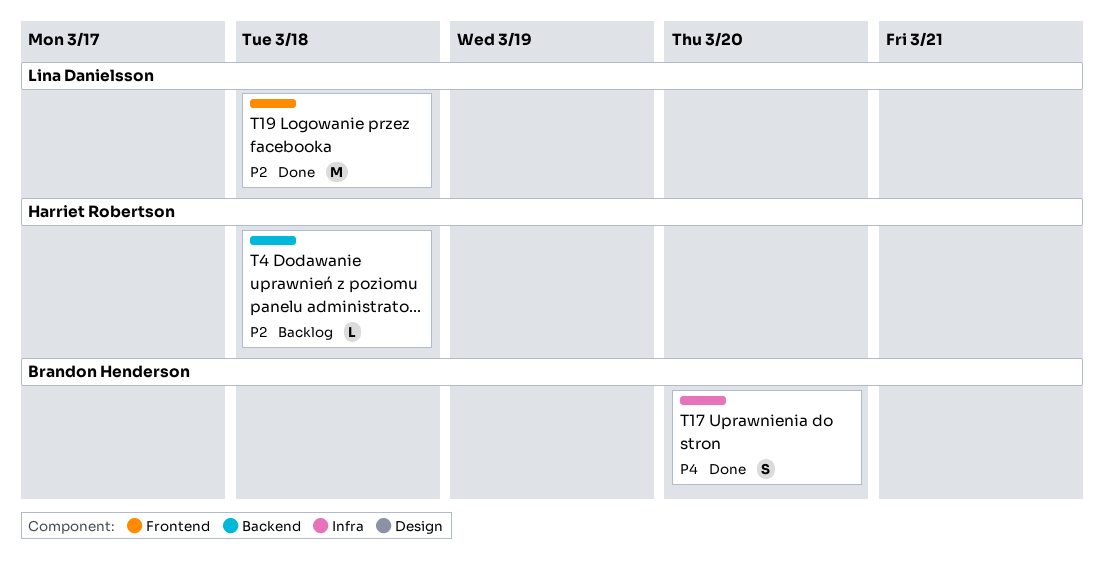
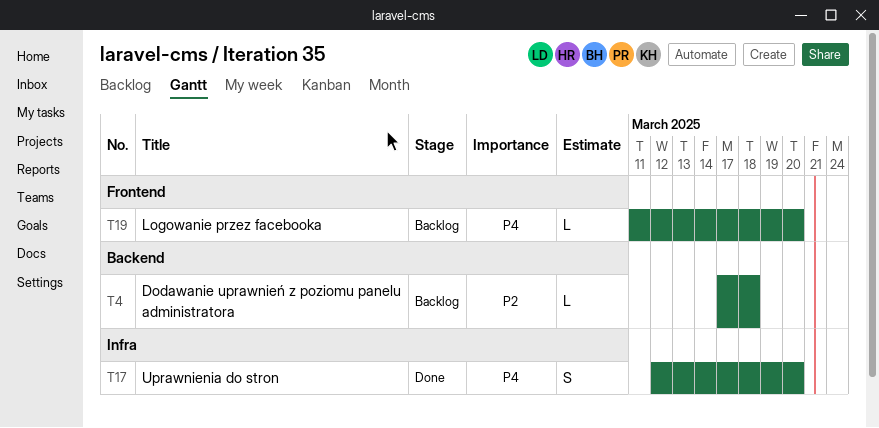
T19, status: Done -> Backlog
T19, priority: P2 -> P4
T19, estimate: M -> L
T19, due: Mar 18 -> Mar 20

